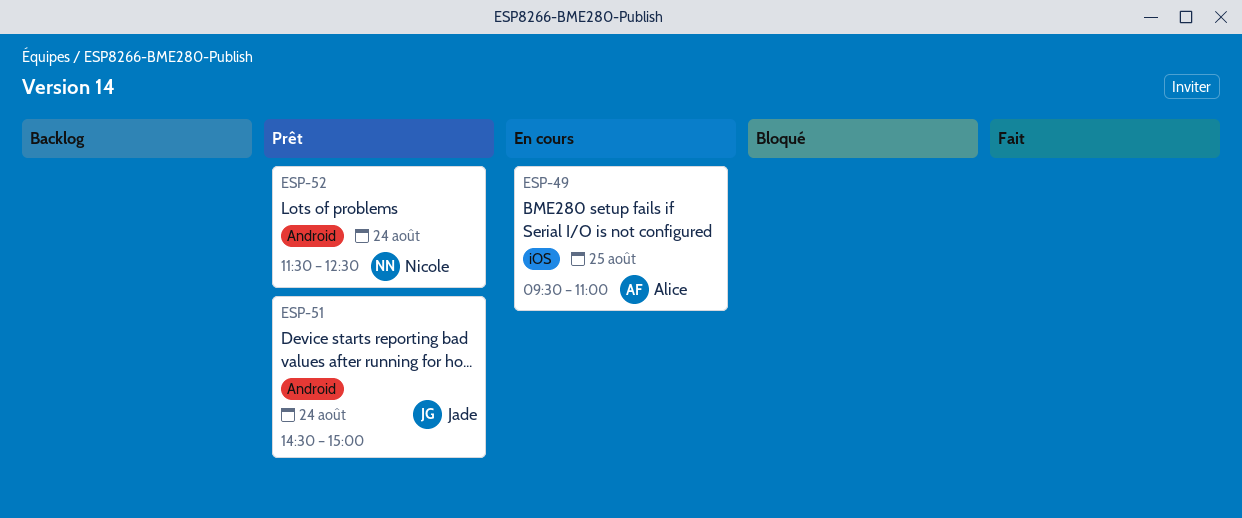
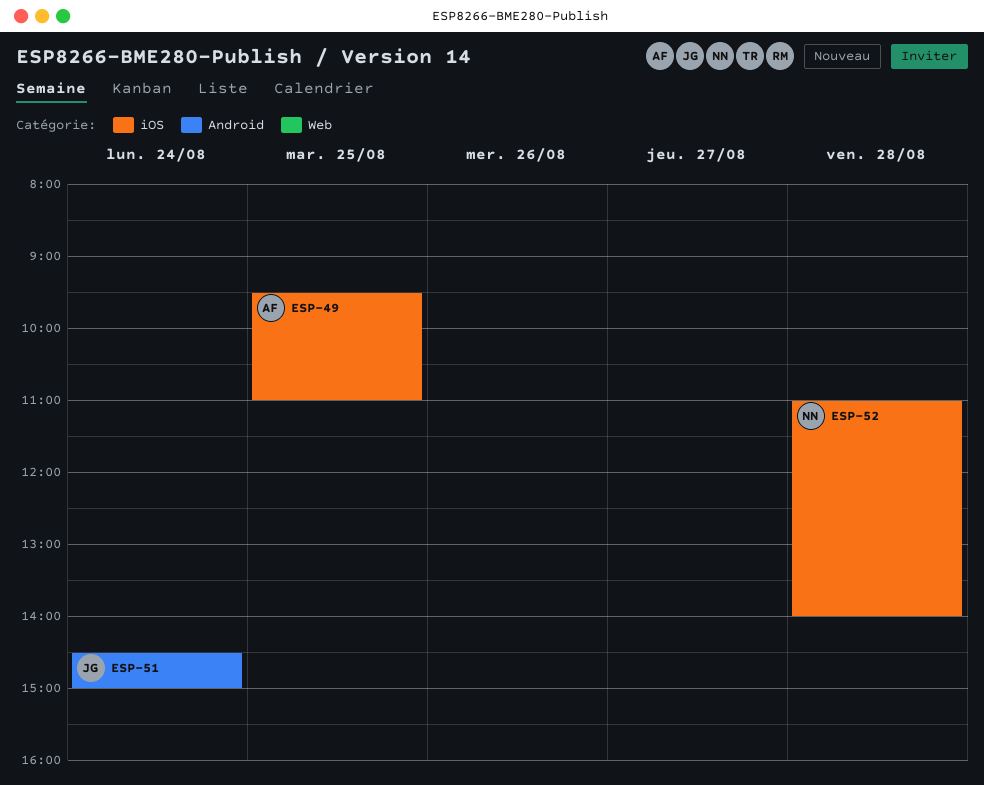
ESP-52, label: Android -> iOS
ESP-52, day: Aug 24 -> Aug 28
ESP-52, begins: 11:30 -> 11:00
ESP-52, ends: 12:30 -> 14:00

